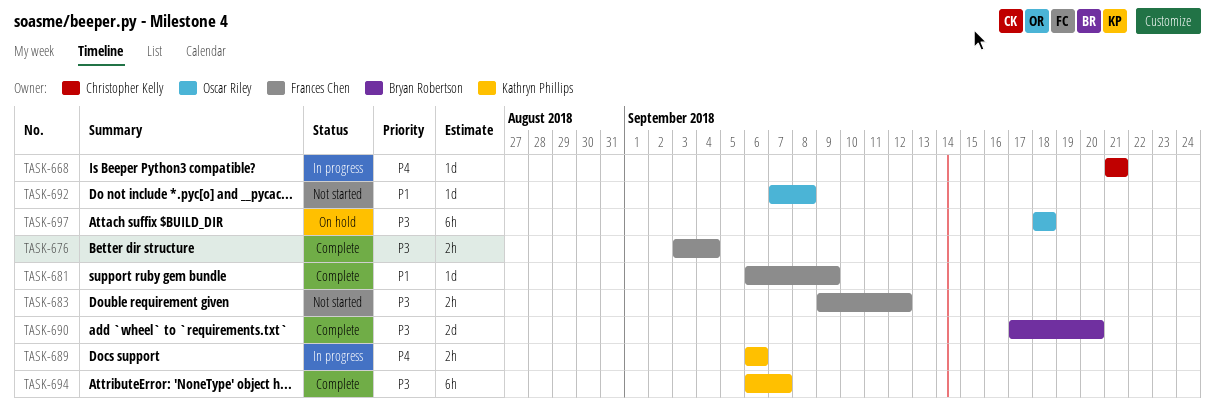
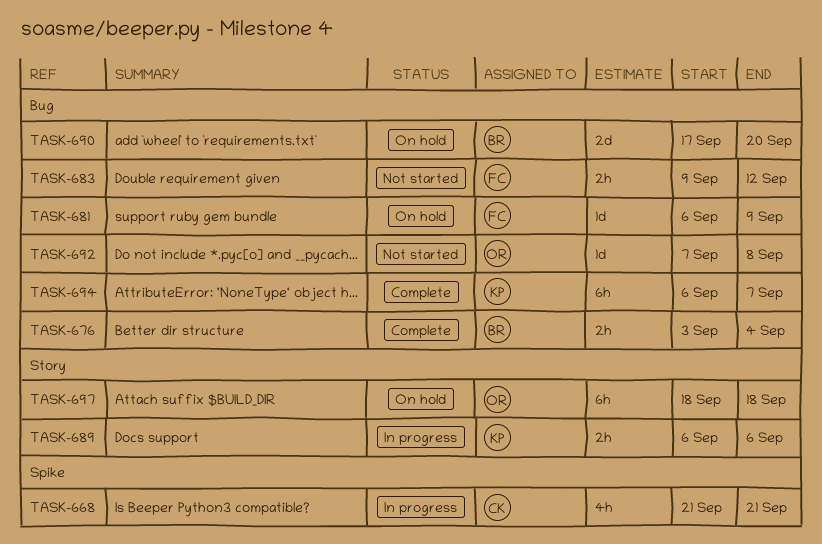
TASK-668, estimate: 1d -> 4h
TASK-676, owner: Frances Chen -> Bryan Robertson
TASK-681, status: Complete -> On hold
TASK-690, status: Complete -> On hold

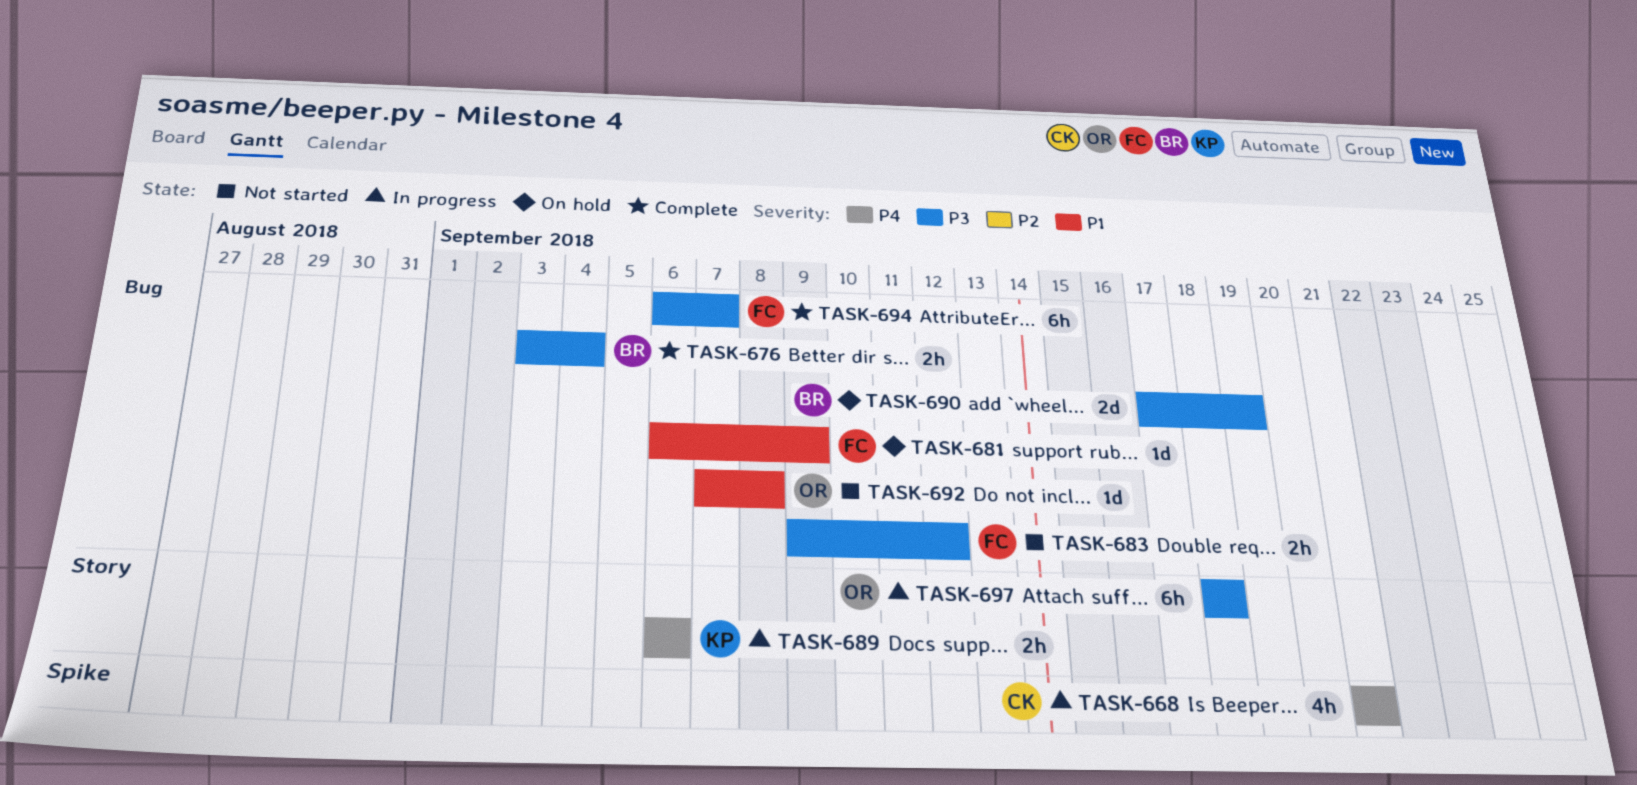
TASK-690, due: Sep 20 -> Sep 19
TASK-694, owner: KP -> FC
TASK-697, status: On hold -> In progress

